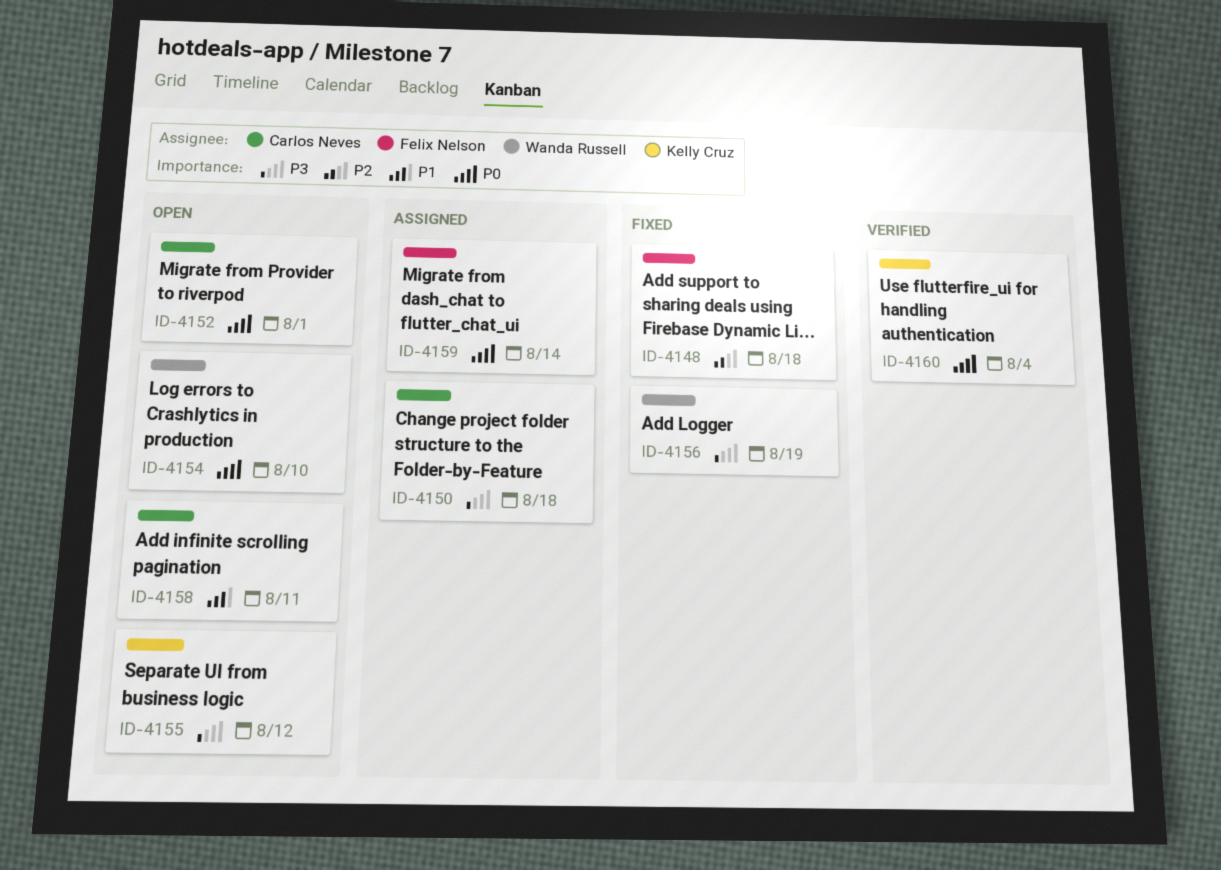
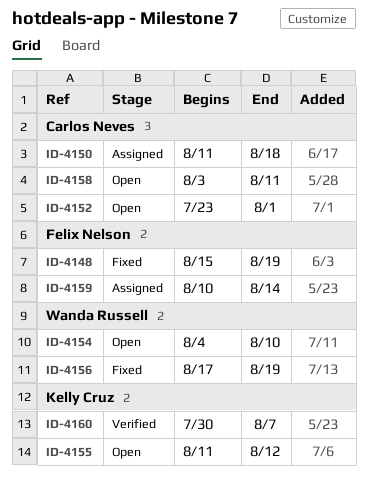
ID-4148, due: Aug 18 -> Aug 19
ID-4160, due: Aug 4 -> Aug 7

